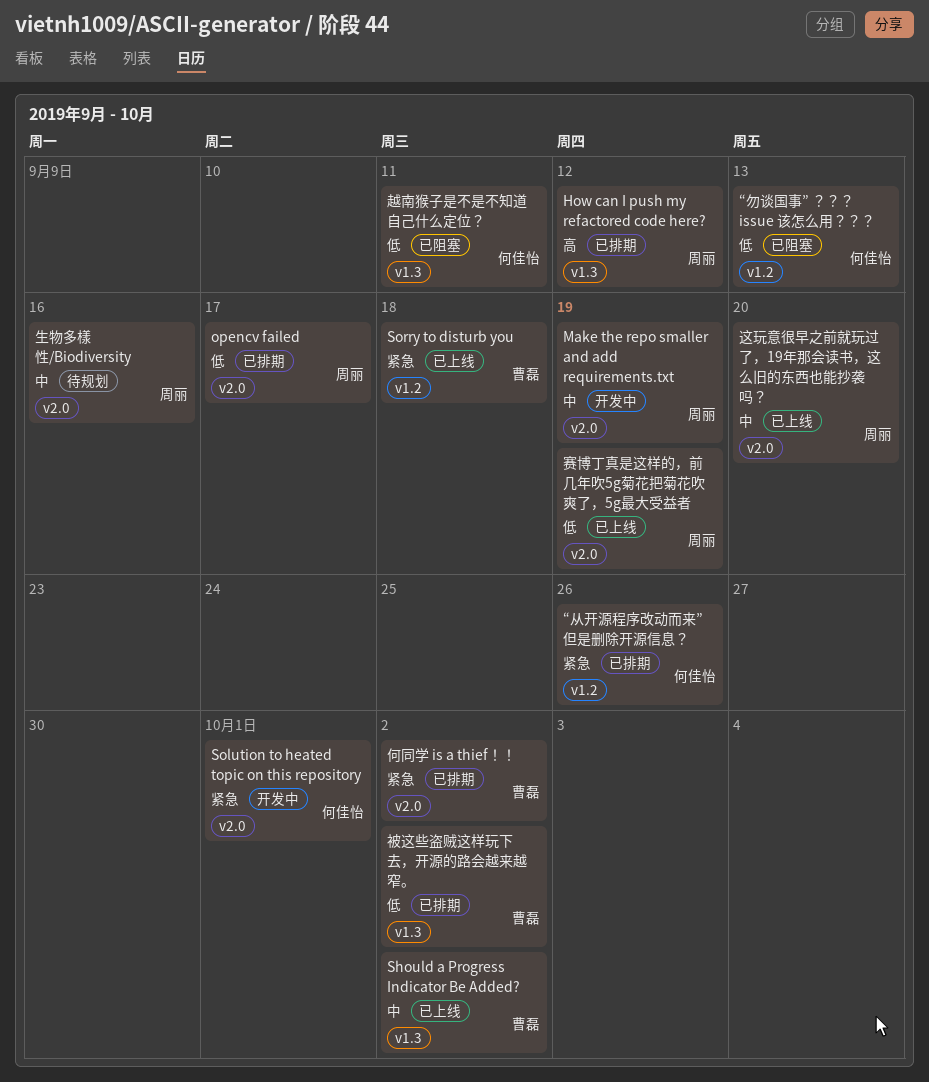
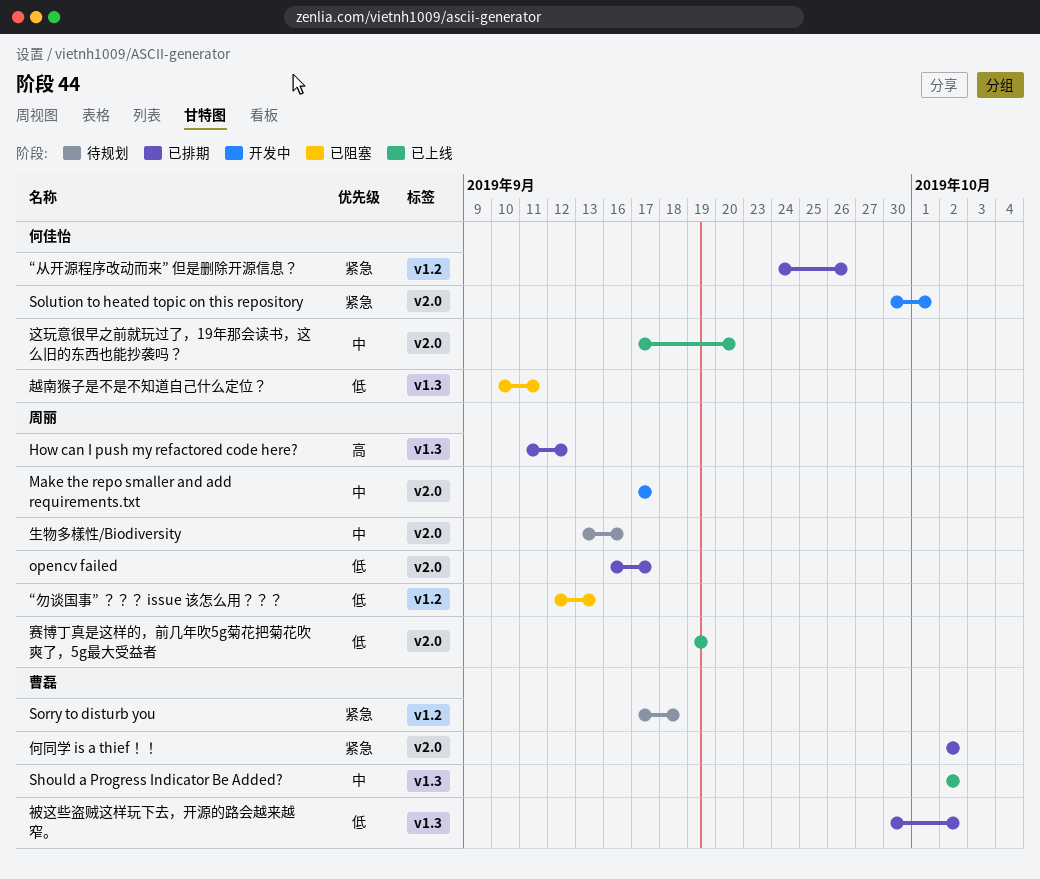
Make the repo smaller and add requirements.txt, due: Sep 19 -> Sep 17
Sorry to disturb you, status: 已上线 -> 待规划
“勿谈国事” ？？？ issue 该怎么用？？？, owner: 何佳怡 -> 周丽
这玩意很早之前就玩过了，19年那会读书，这么旧的东西也能抄袭吗？, owner: 周丽 -> 何佳怡

